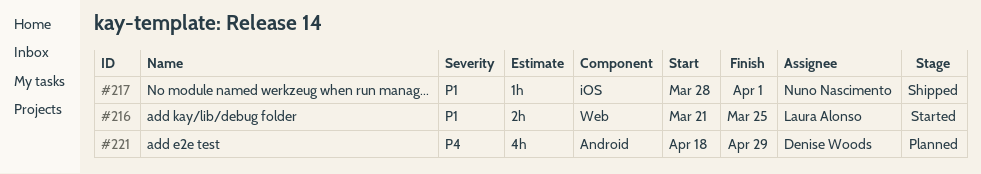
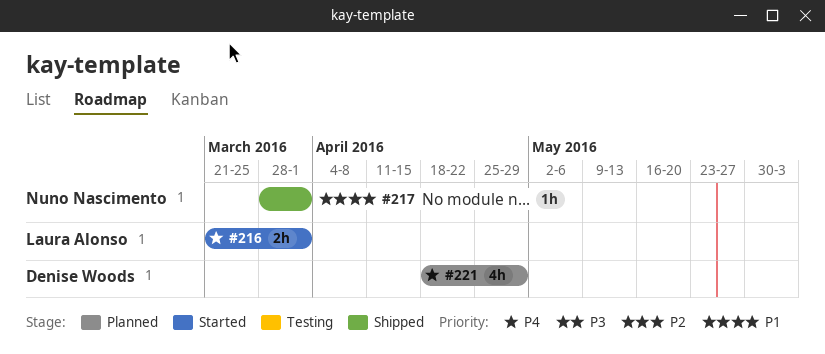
#216, priority: P1 -> P4
#216, due: Mar 25 -> Apr 1

